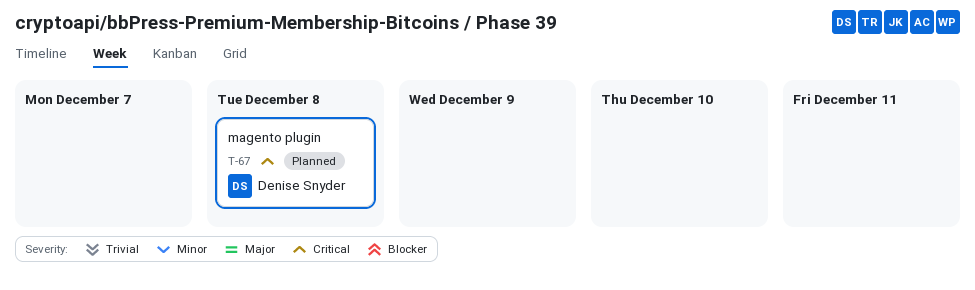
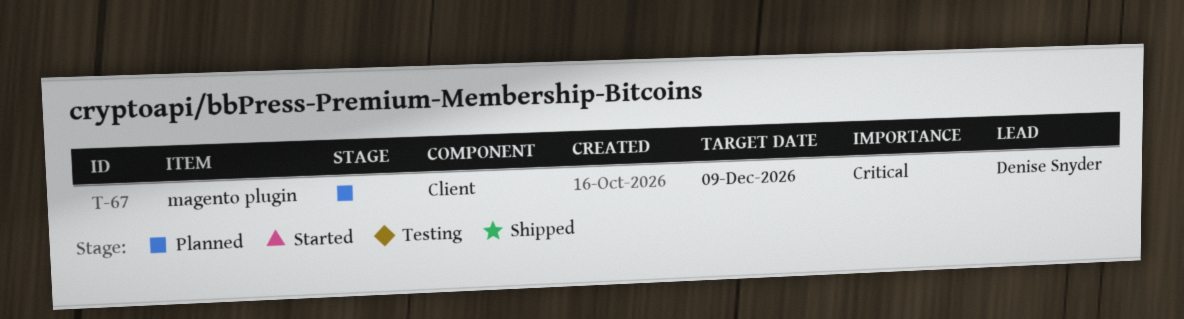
T-67, due: Dec 8 -> Dec 9

